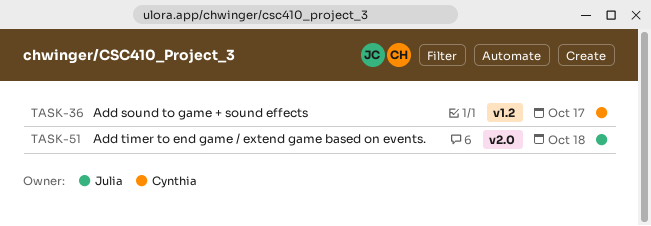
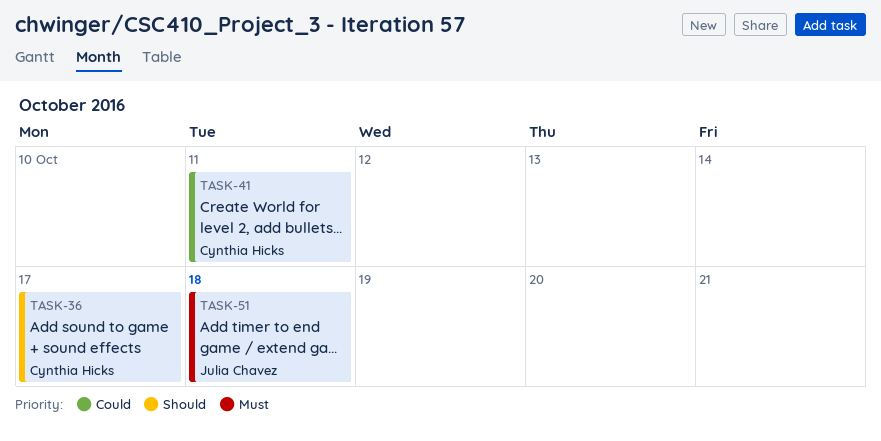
TASK-41: none -> present

